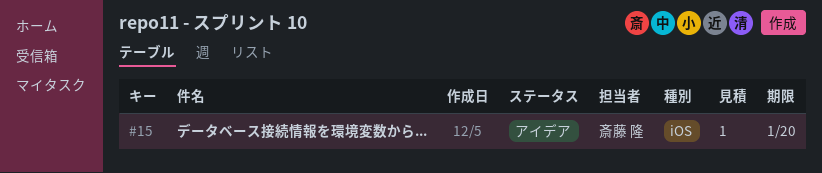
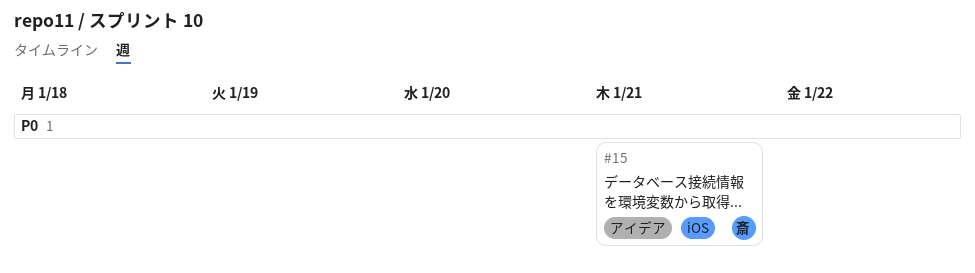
#15, due: Jan 20 -> Jan 21

